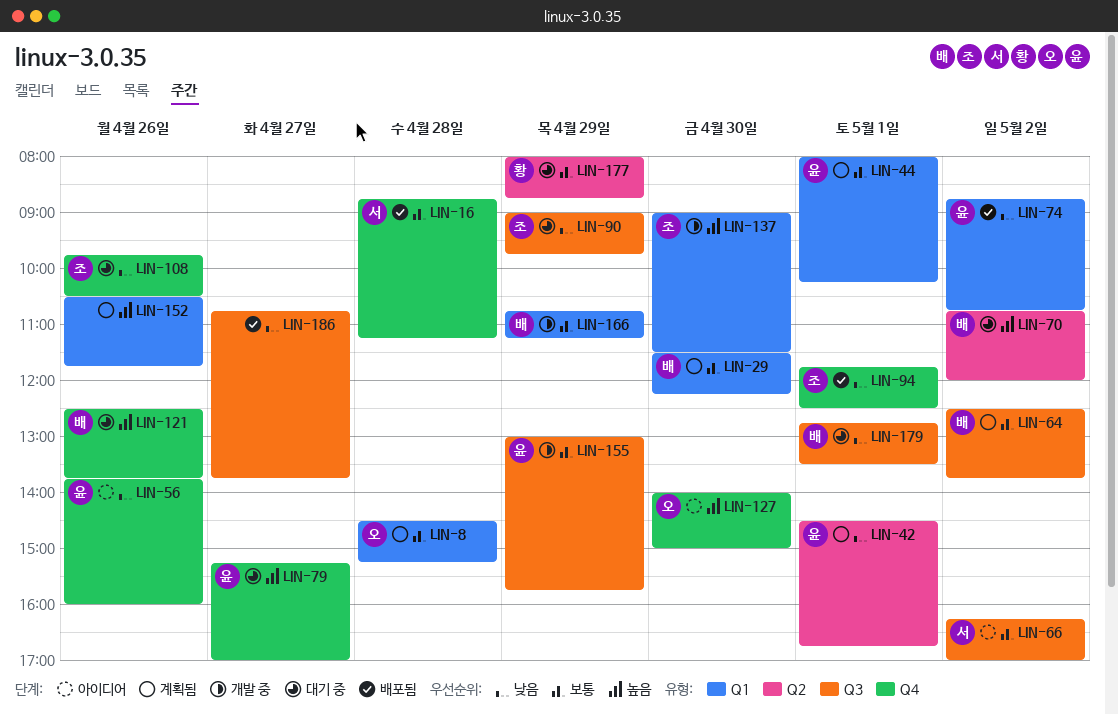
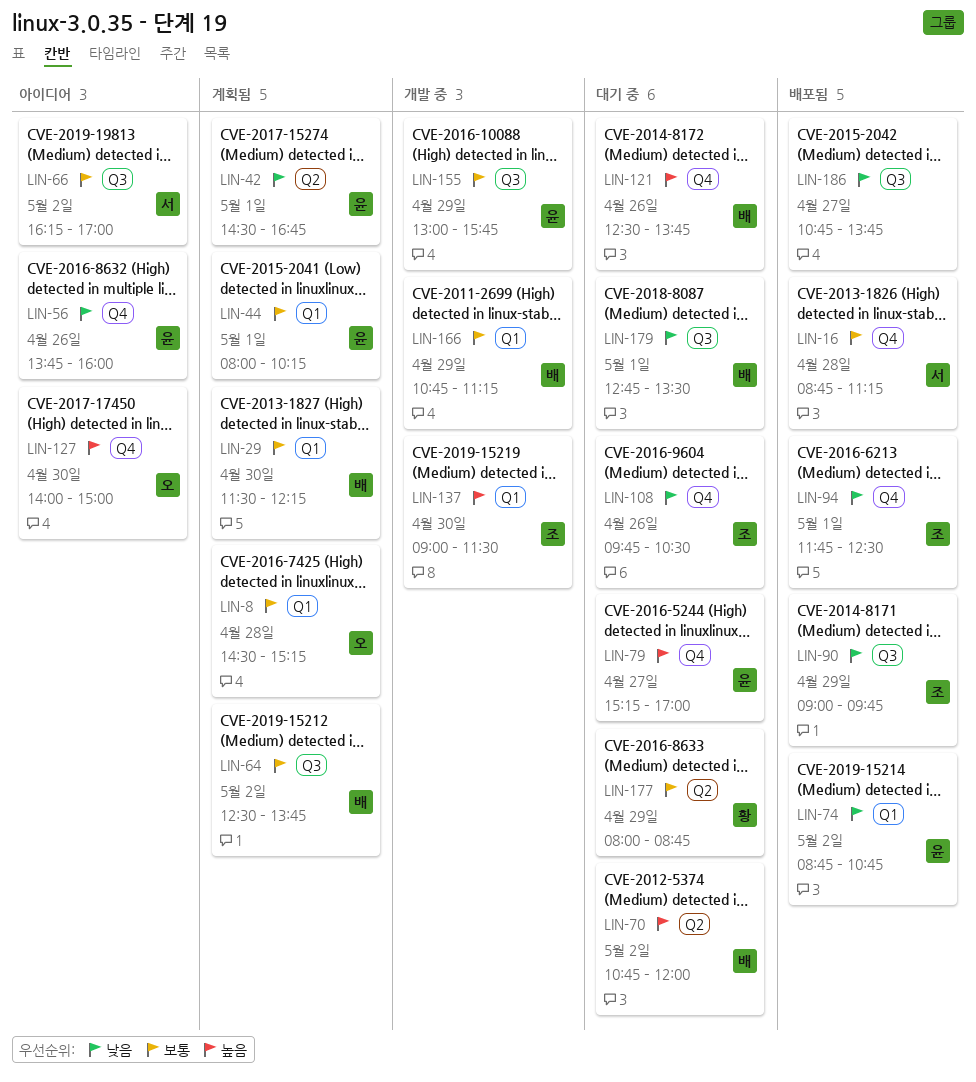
LIN-90, status: 대기 중 -> 배포됨
LIN-152: present -> none

